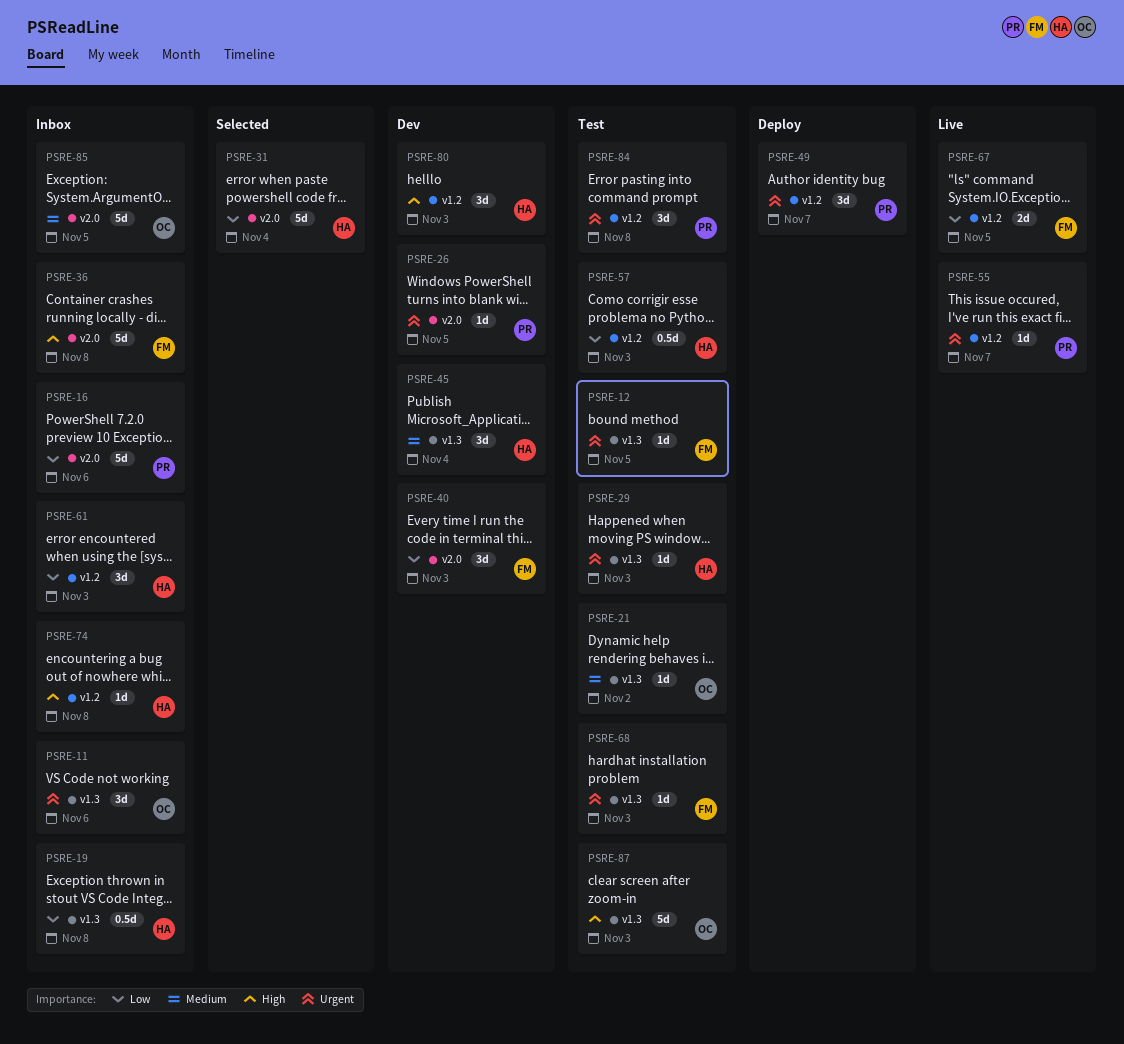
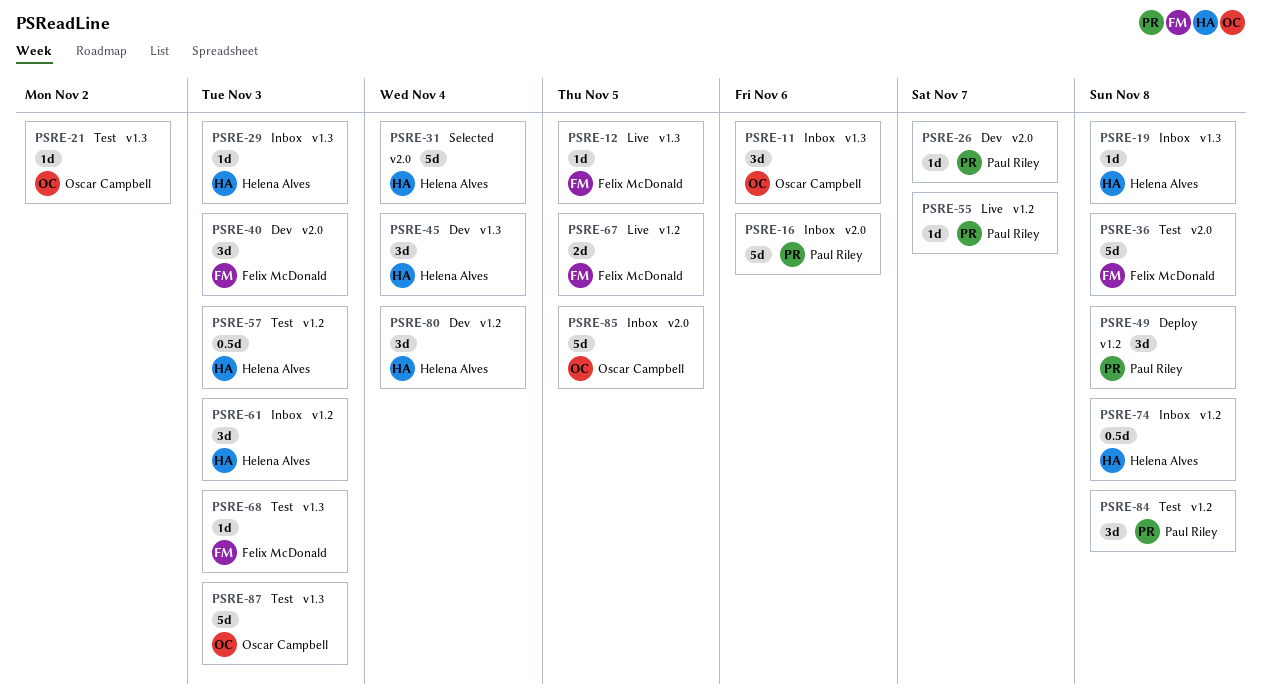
PSRE-12, status: Test -> Live
PSRE-19, estimate: 0.5d -> 1d
PSRE-26, due: Nov 5 -> Nov 7
PSRE-29, status: Test -> Inbox
PSRE-36, status: Inbox -> Test
PSRE-49, due: Nov 7 -> Nov 8
PSRE-74, estimate: 1d -> 0.5d
PSRE-80, due: Nov 3 -> Nov 4

